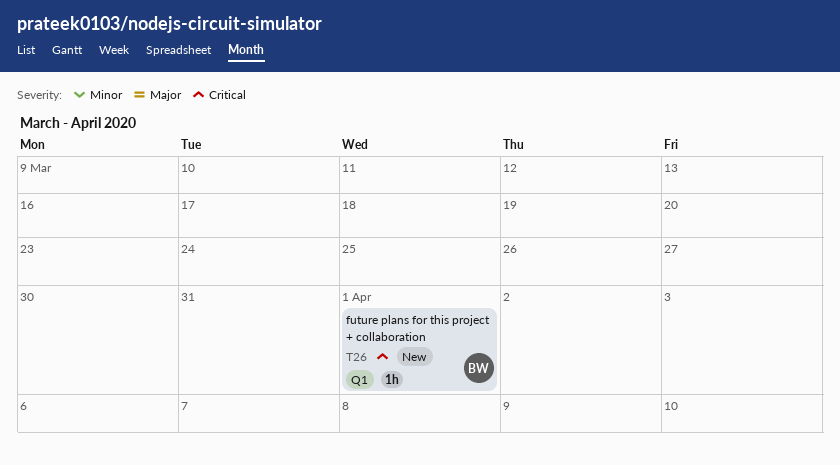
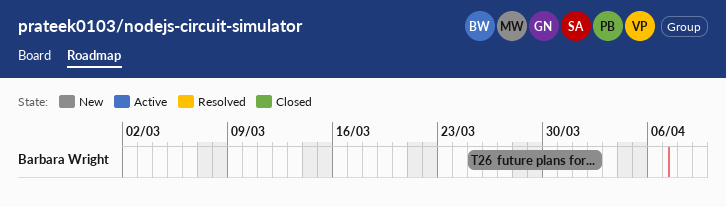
T26, due: Apr 1 -> Apr 2

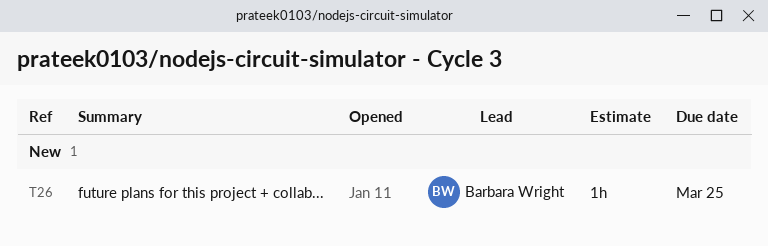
T26, due: Apr 2 -> Mar 25

